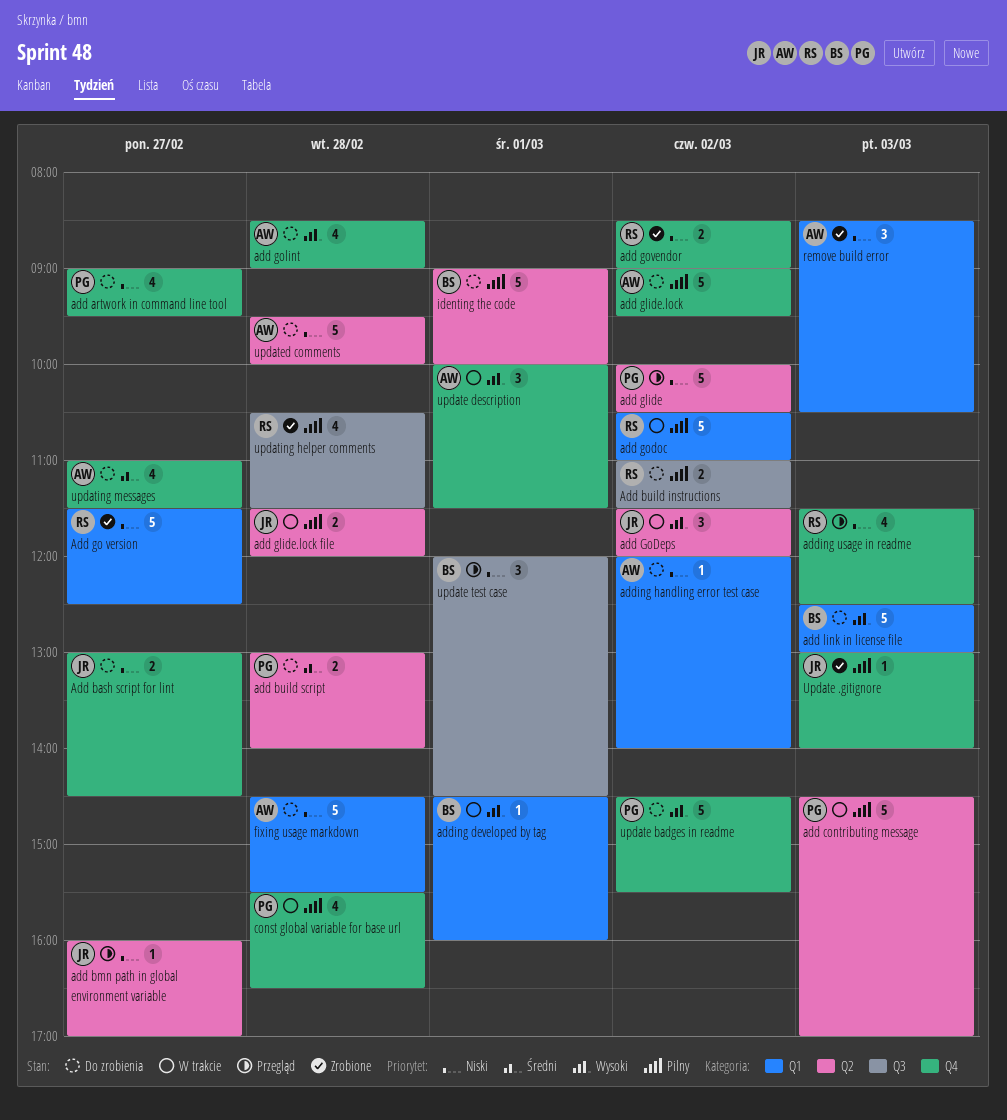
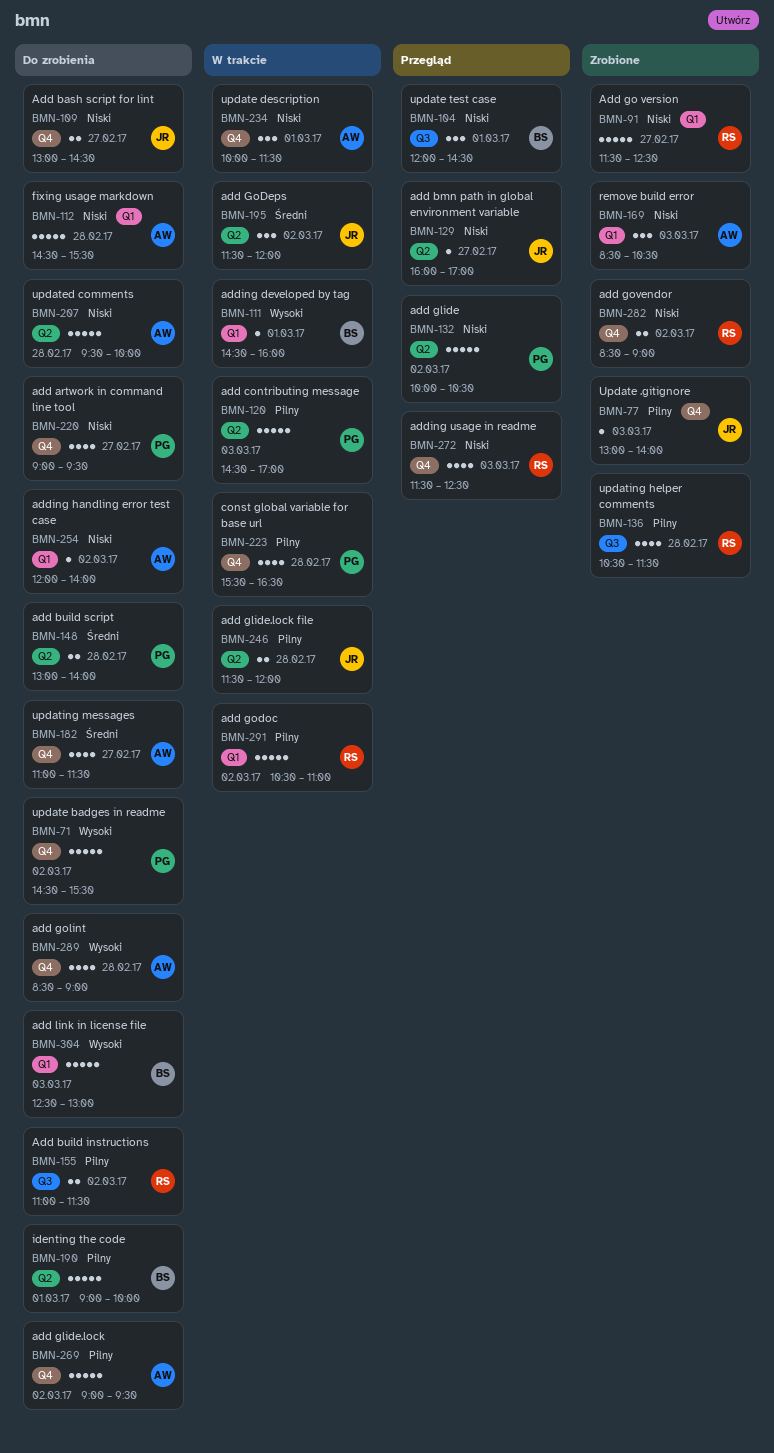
add GoDeps, priority: Wysoki -> Średni
update description, priority: Wysoki -> Niski

